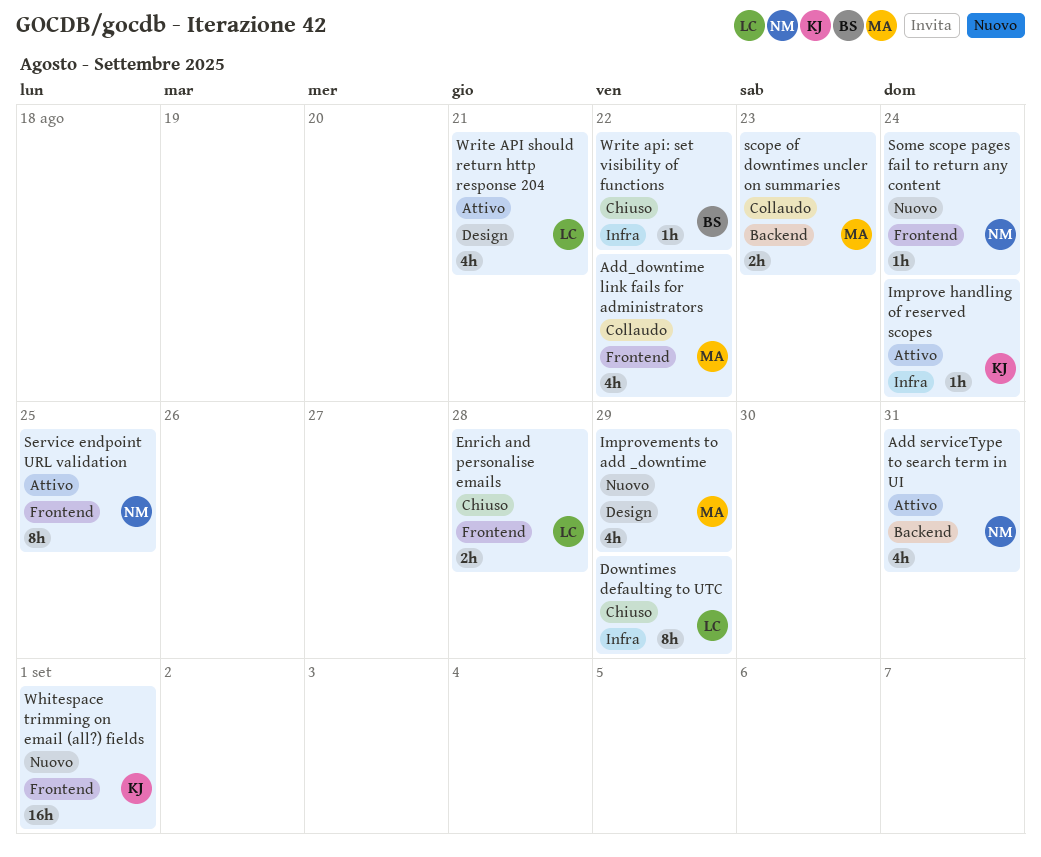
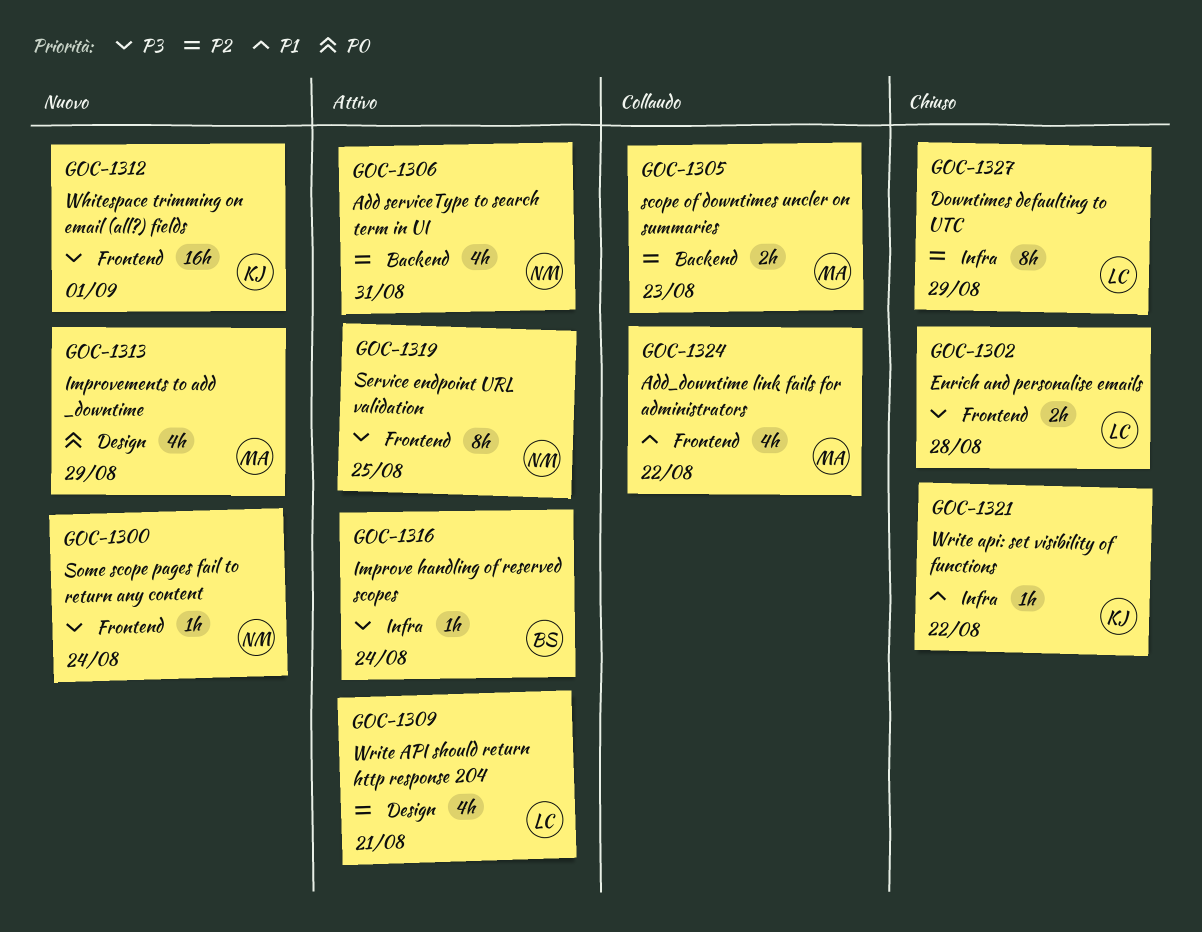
Improve handling of reserved scopes, owner: KJ -> BS
Write api: set visibility of functions, owner: BS -> KJ

